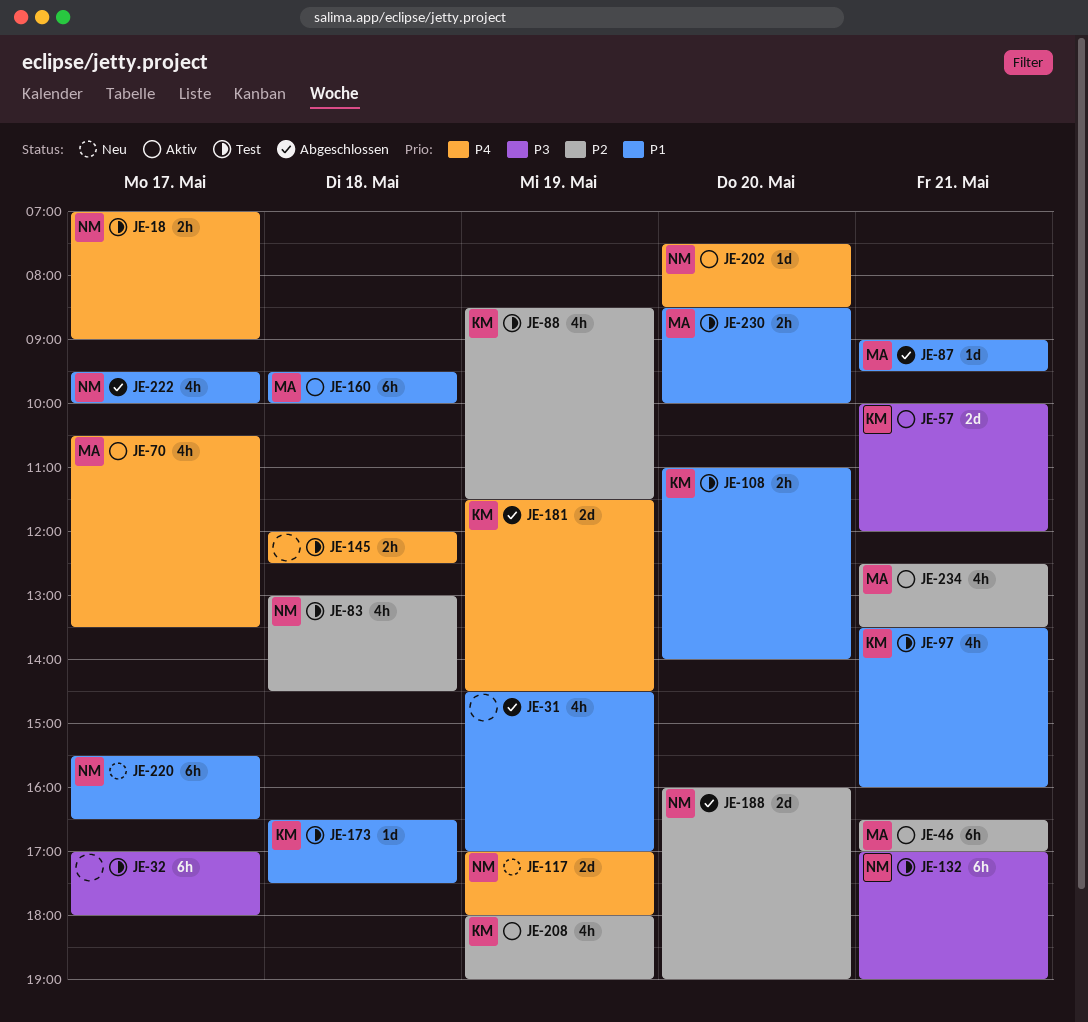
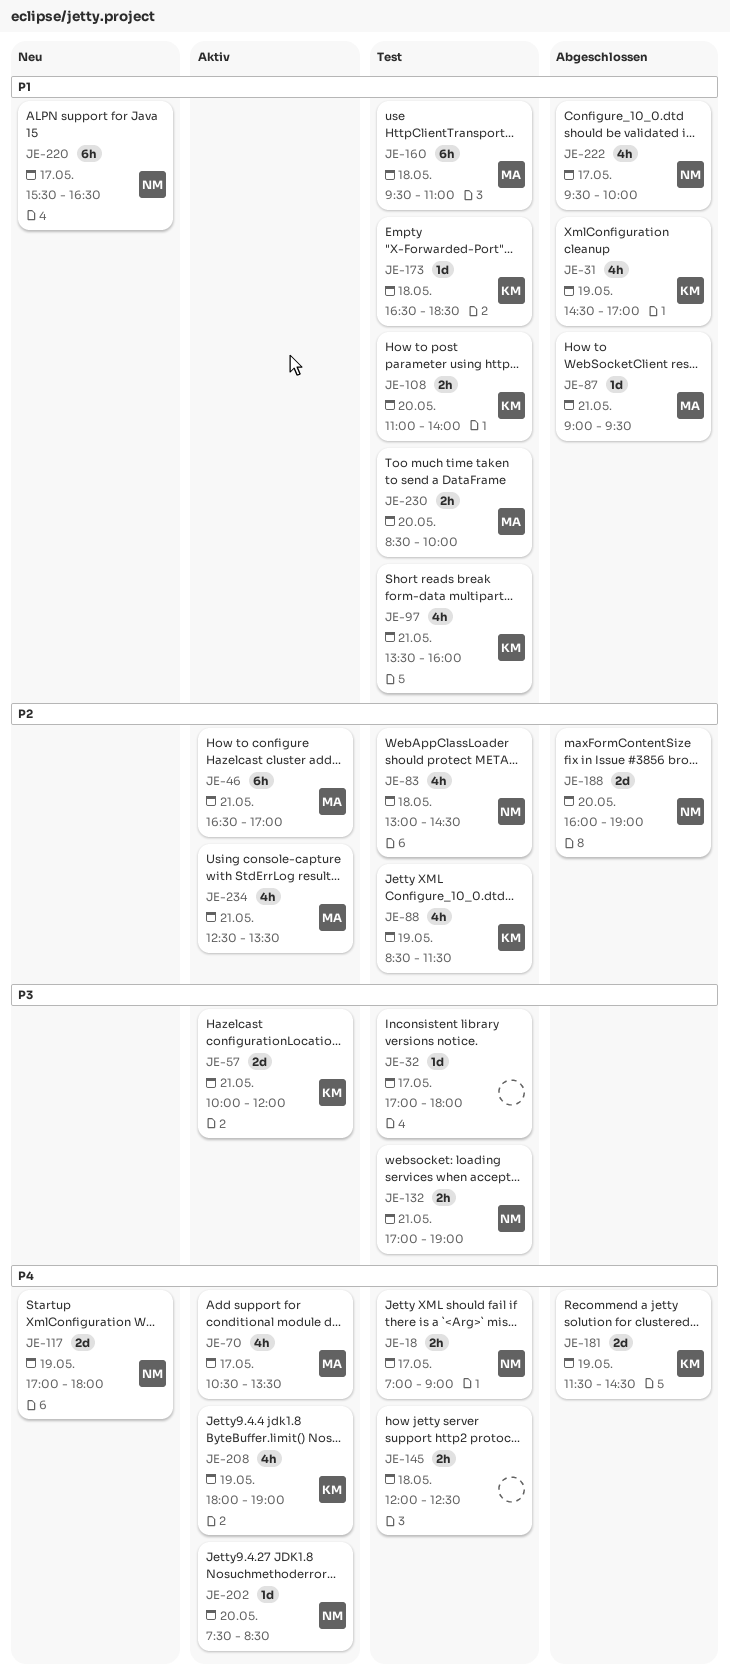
JE-31, owner: none -> KM
JE-32, estimate: 6h -> 1d
JE-132, estimate: 6h -> 2h
JE-160, status: Aktiv -> Test
JE-160, ends: 10:00 -> 11:00
JE-173, ends: 17:30 -> 18:30
JE-208, priority: P2 -> P4

